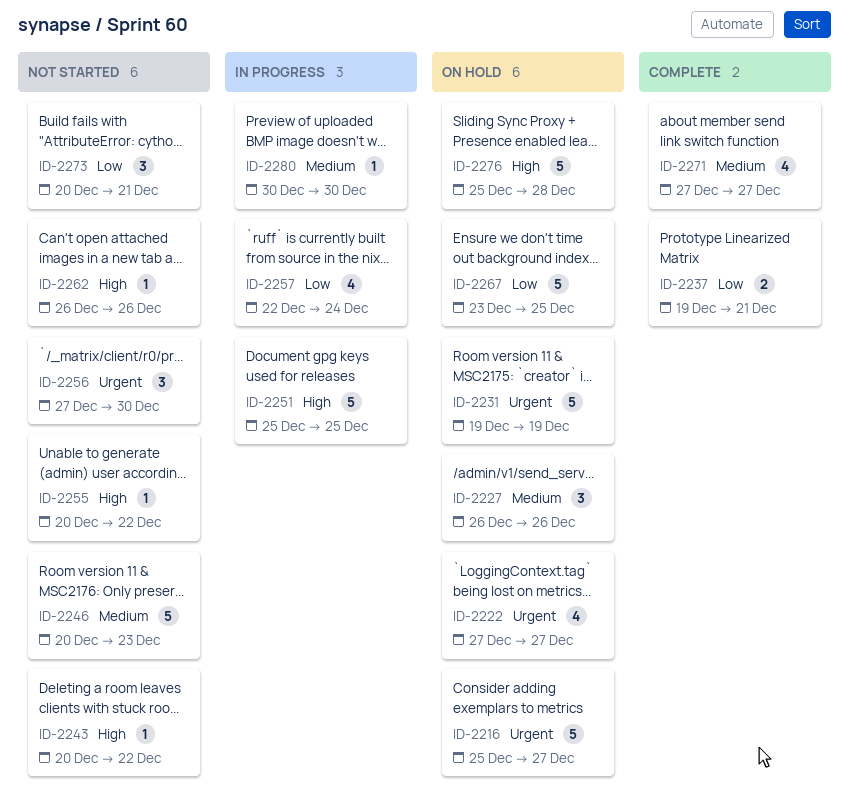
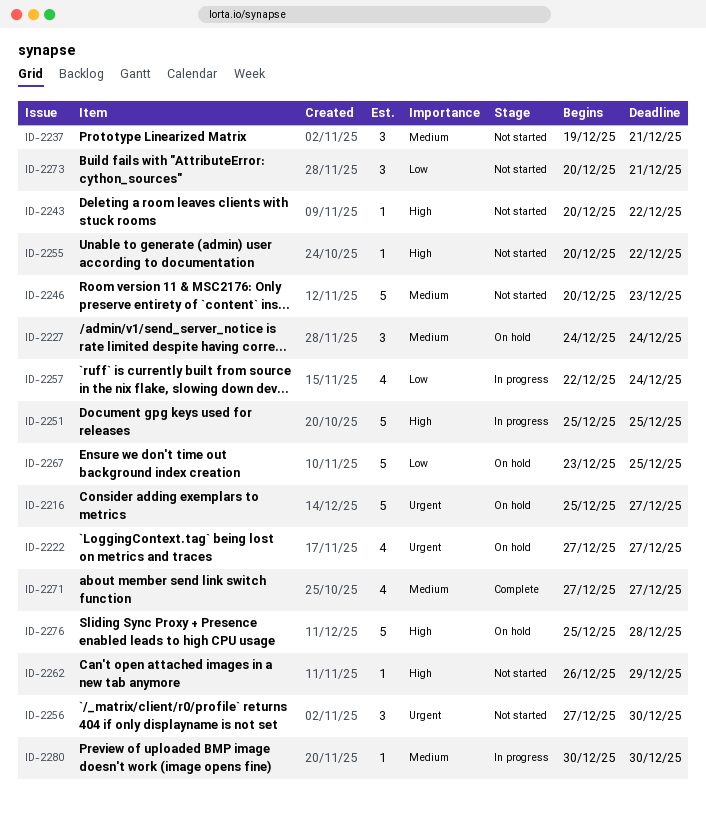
ID-2227, start: Dec 26 -> Dec 24
ID-2227, due: Dec 26 -> Dec 24
ID-2231: present -> none
ID-2237, status: Complete -> Not started
ID-2237, priority: Low -> Medium
ID-2237, estimate: 2 -> 3
ID-2262, due: Dec 26 -> Dec 29

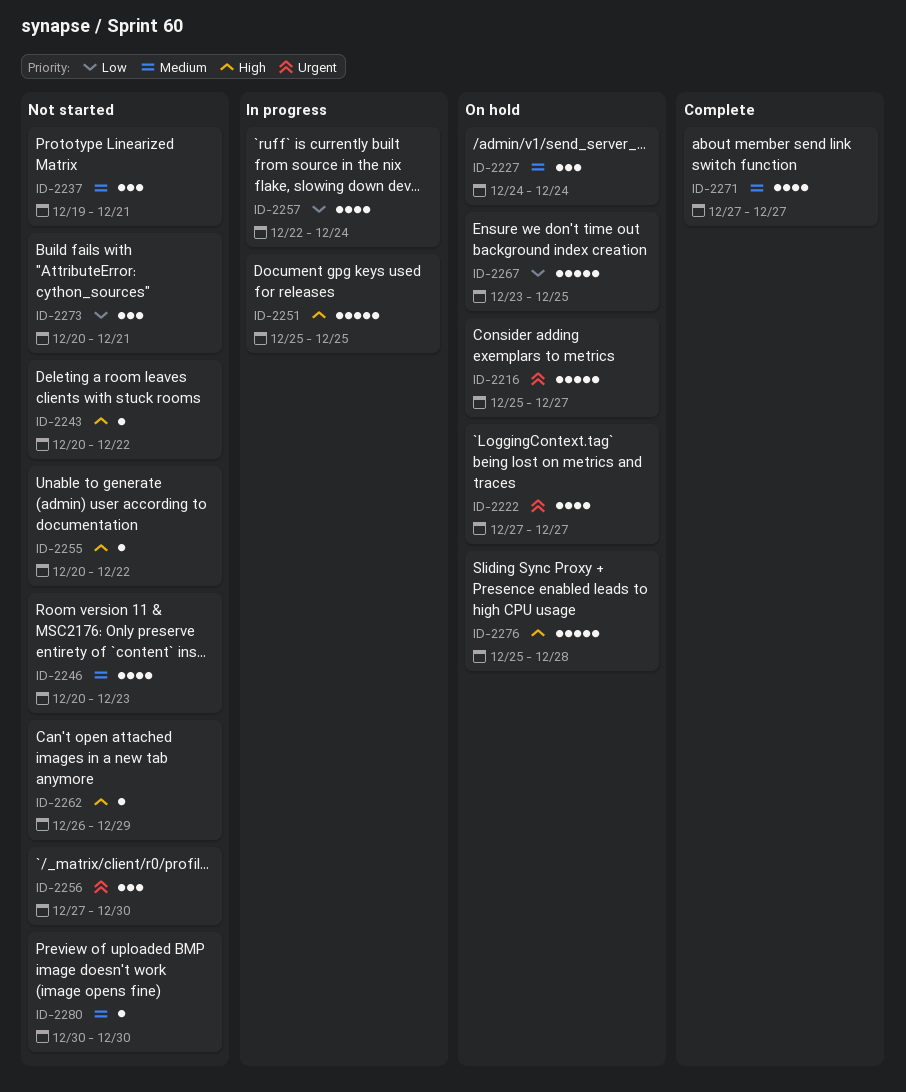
ID-2246, estimate: 5 -> 4
ID-2280, status: In progress -> Not started

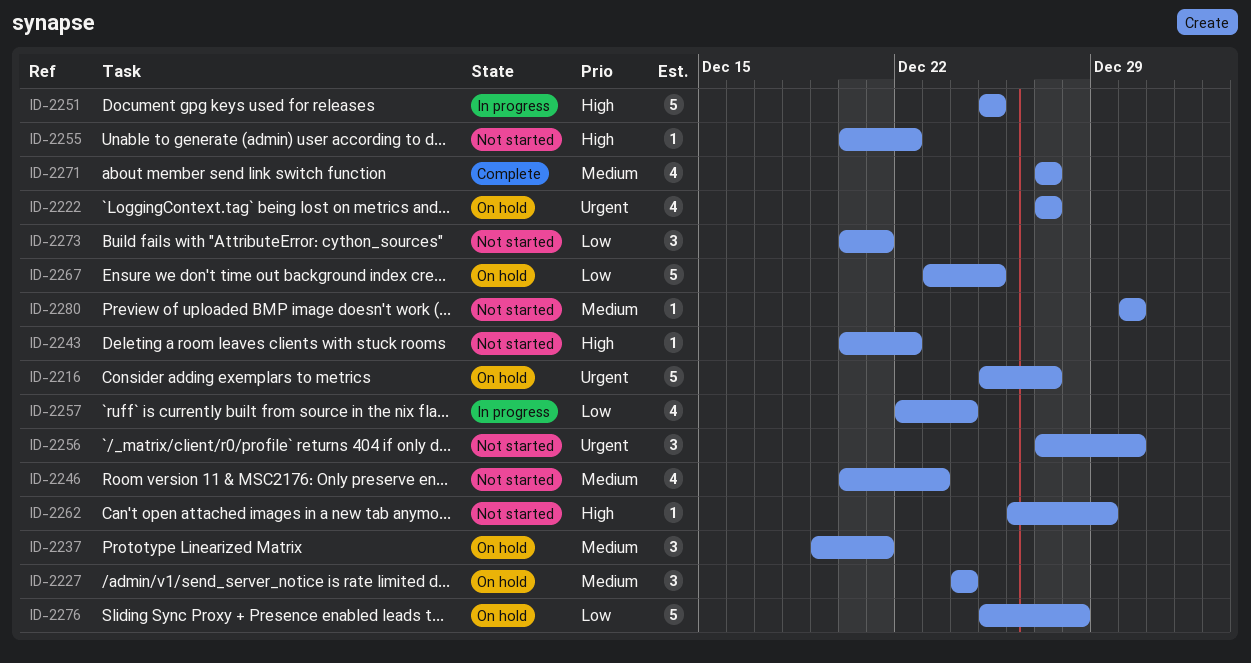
ID-2237, status: Not started -> On hold
ID-2276, priority: High -> Low

